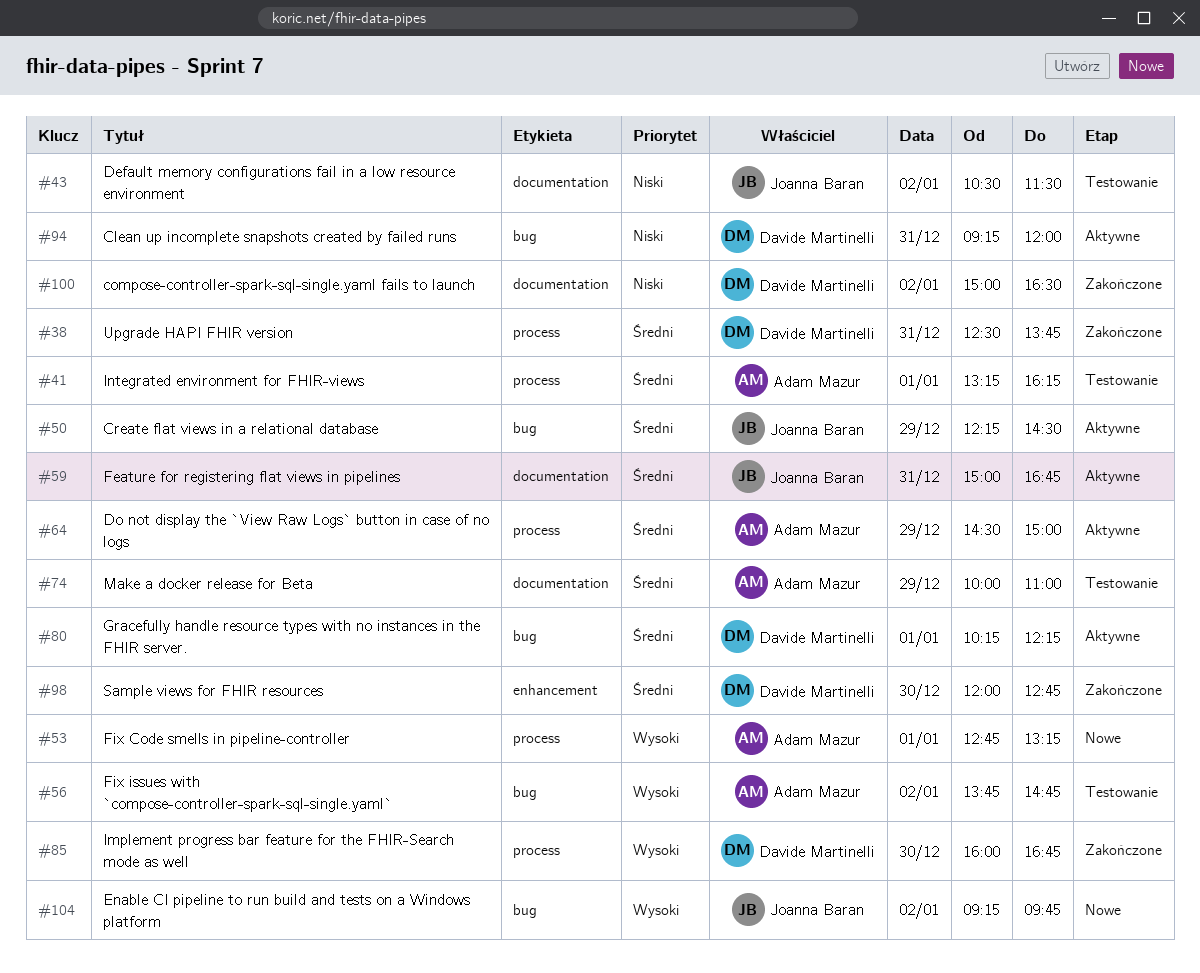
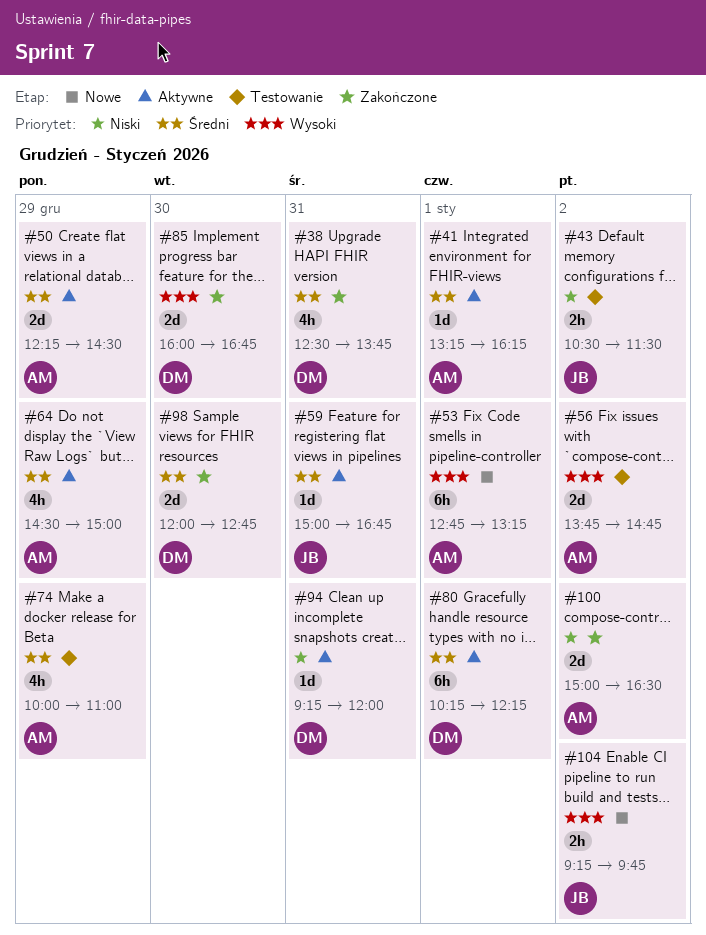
#41, status: Testowanie -> Aktywne
#50, owner: Joanna Baran -> Adam Mazur
#100, owner: Davide Martinelli -> Adam Mazur

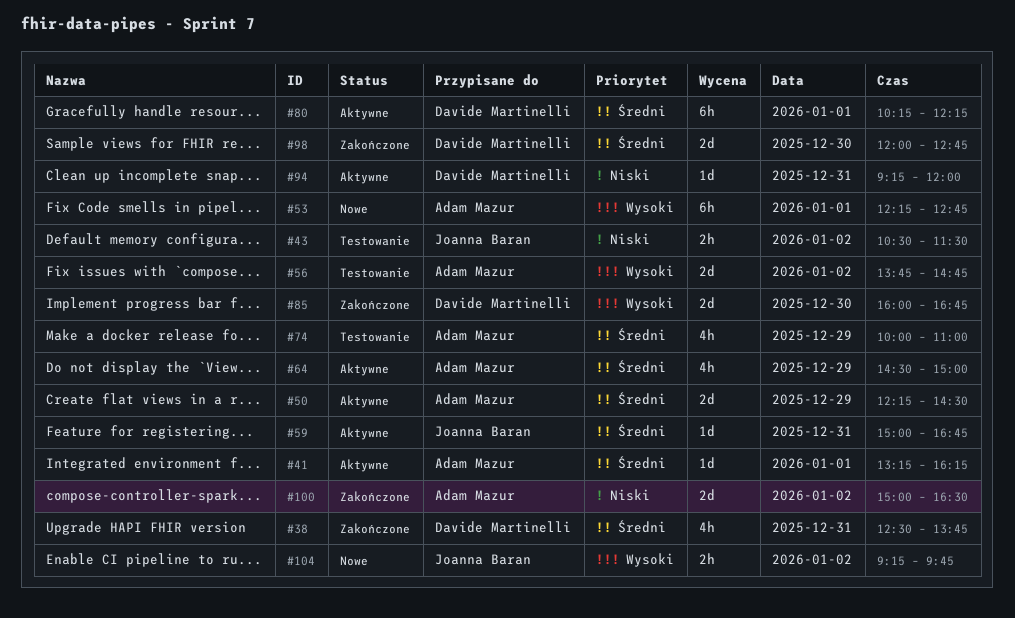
#53, begins: 12:45 -> 12:15
#53, ends: 13:15 -> 12:45

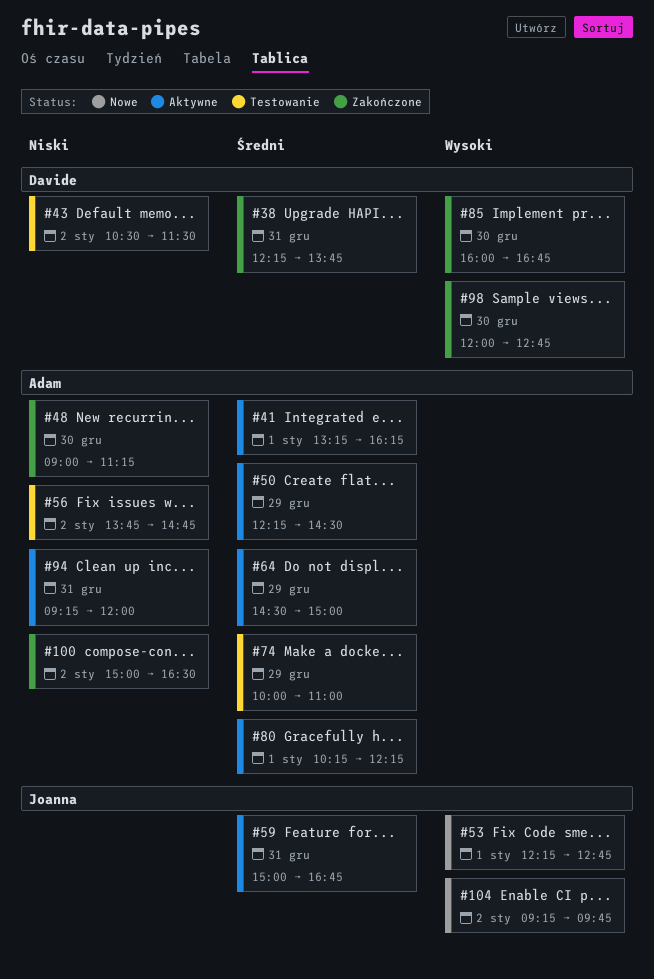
#38, begins: 12:30 -> 12:15
#43, owner: Joanna Baran -> Davide Martinelli
#48: none -> present
#53, owner: Adam Mazur -> Joanna Baran
#56, priority: Wysoki -> Niski
#80, owner: Davide Martinelli -> Adam Mazur
#94, owner: Davide Martinelli -> Adam Mazur
#98, priority: Średni -> Wysoki

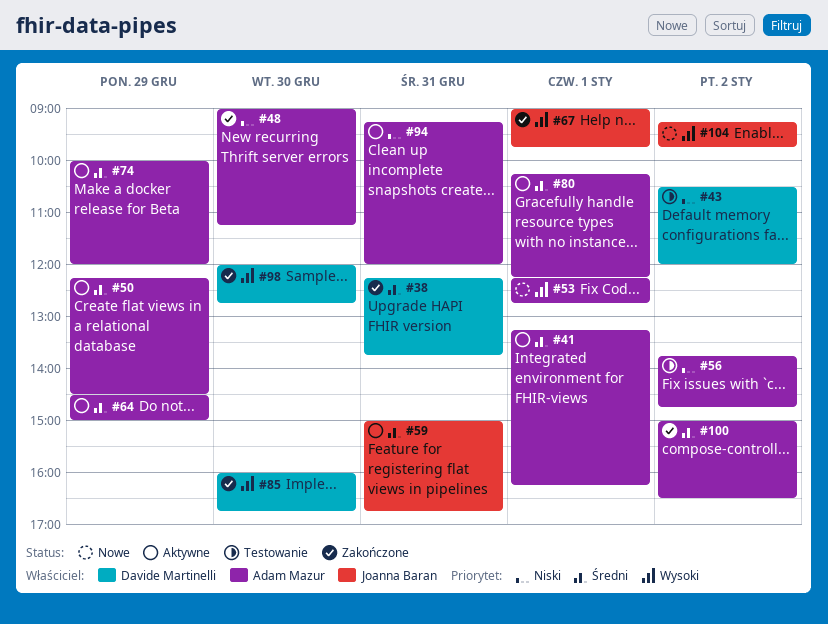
#43, ends: 11:30 -> 12:00
#53, owner: Joanna Baran -> Adam Mazur
#67: none -> present
#74, status: Testowanie -> Aktywne
#74, ends: 11:00 -> 12:00
#100, priority: Niski -> Średni

